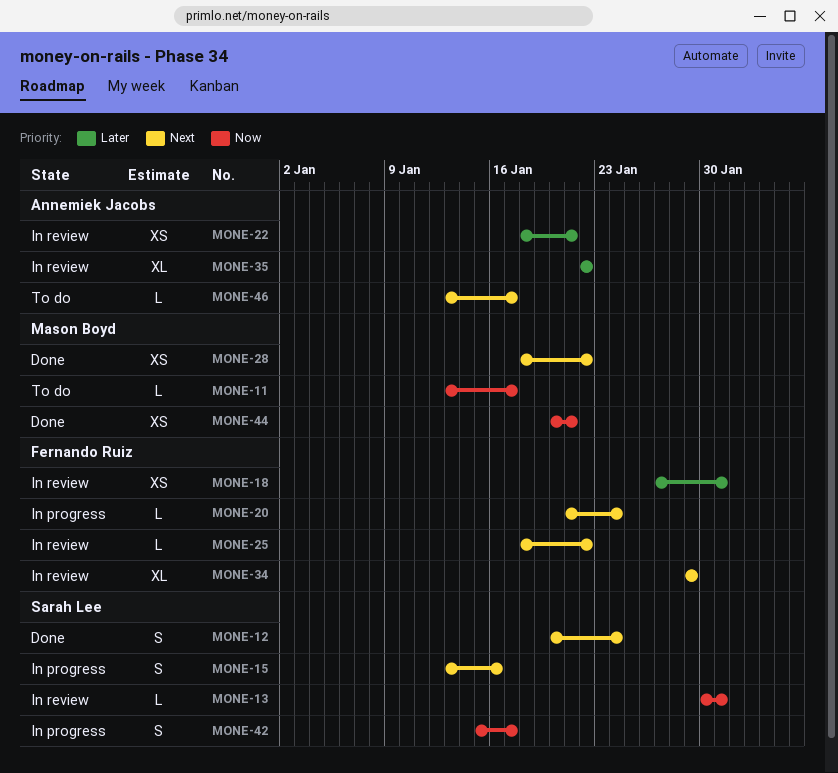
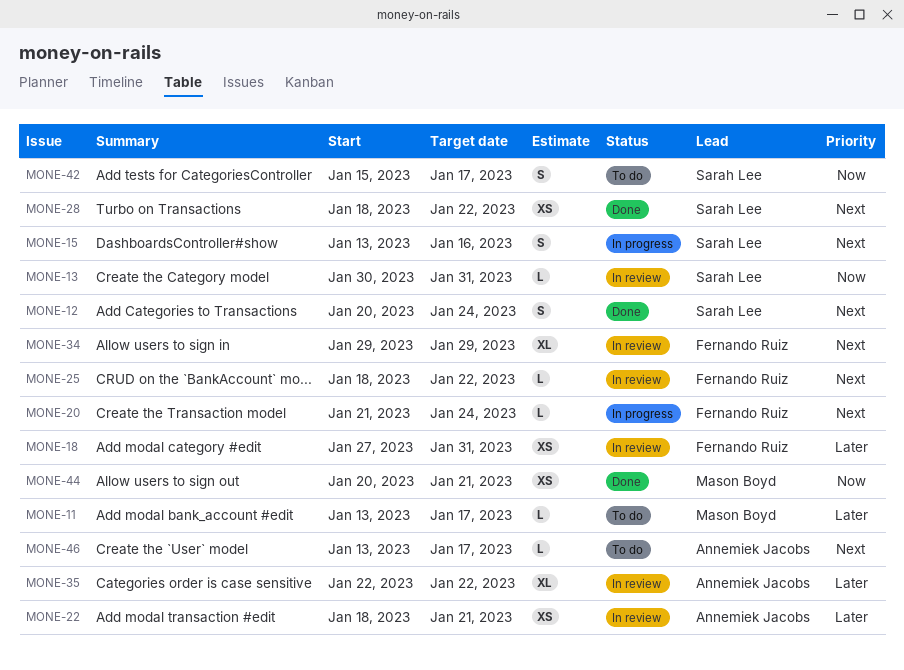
MONE-11, priority: Now -> Later
MONE-28, owner: Mason Boyd -> Sarah Lee
MONE-42, status: In progress -> To do

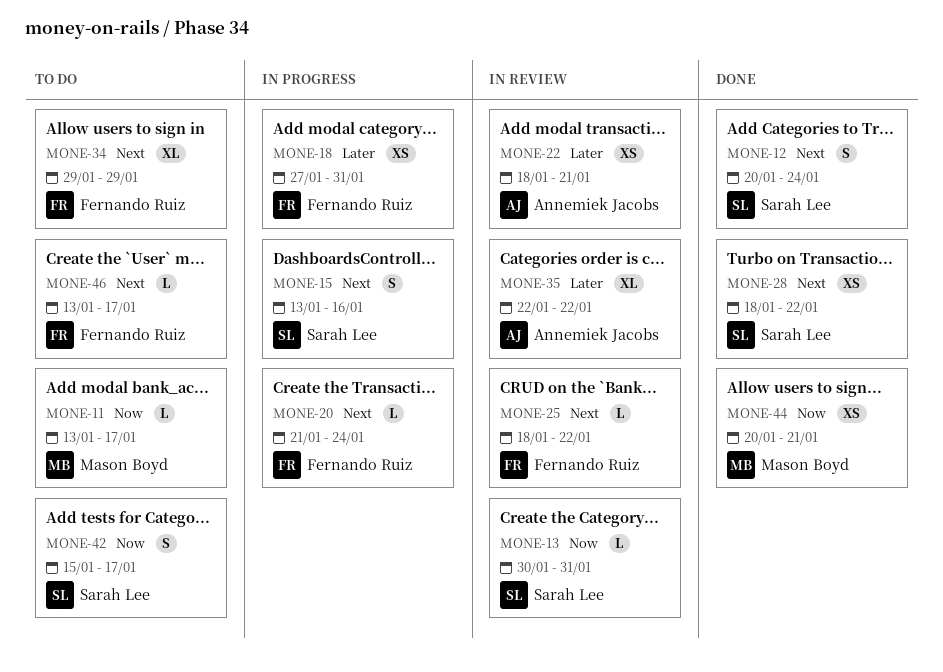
MONE-11, priority: Later -> Now
MONE-18, status: In review -> In progress
MONE-34, status: In review -> To do
MONE-46, owner: Annemiek Jacobs -> Fernando Ruiz

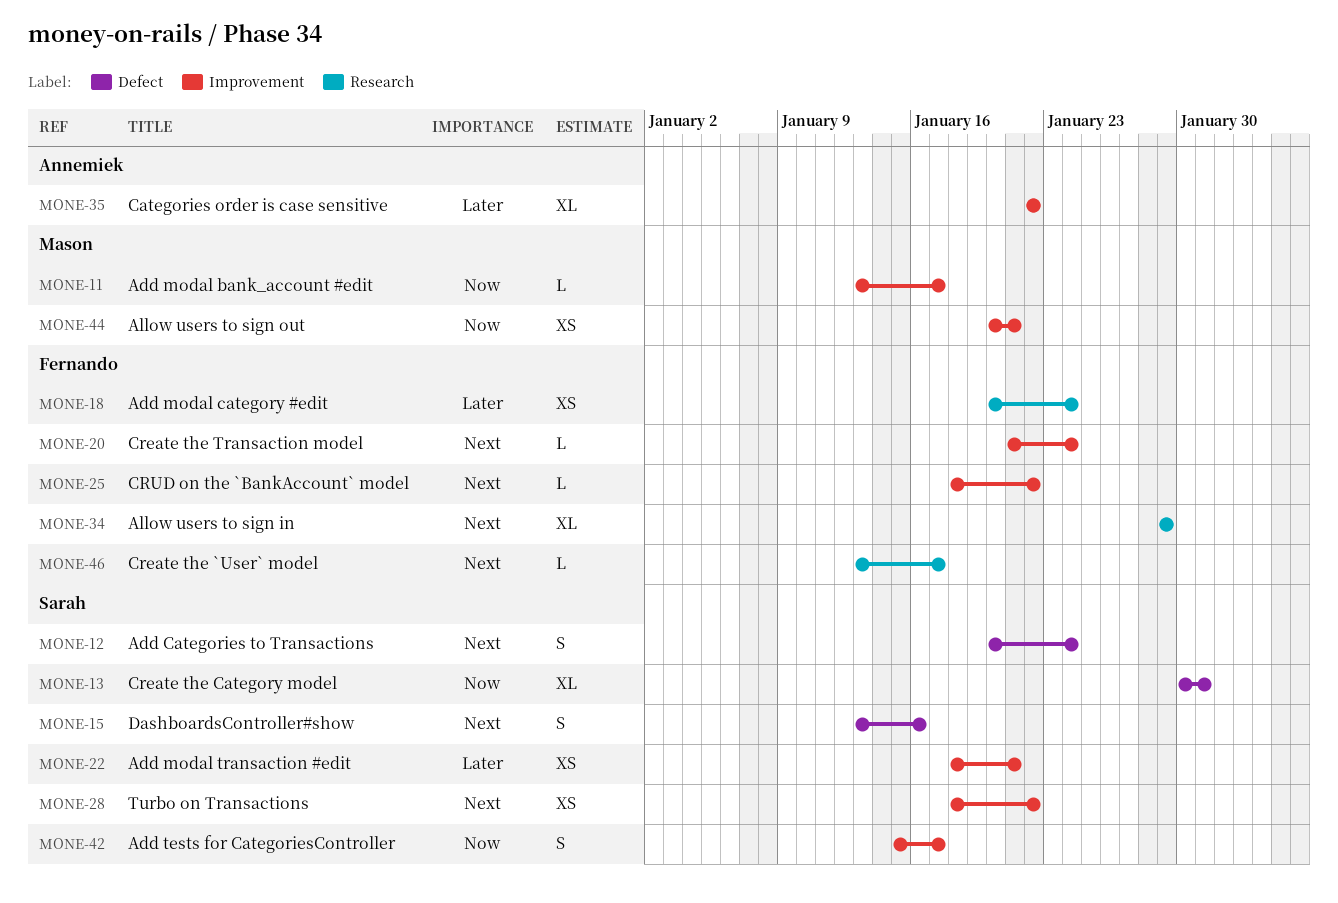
MONE-13, estimate: L -> XL
MONE-18, start: Jan 27 -> Jan 20
MONE-18, due: Jan 31 -> Jan 24
MONE-22, owner: Annemiek Jacobs -> Sarah Lee

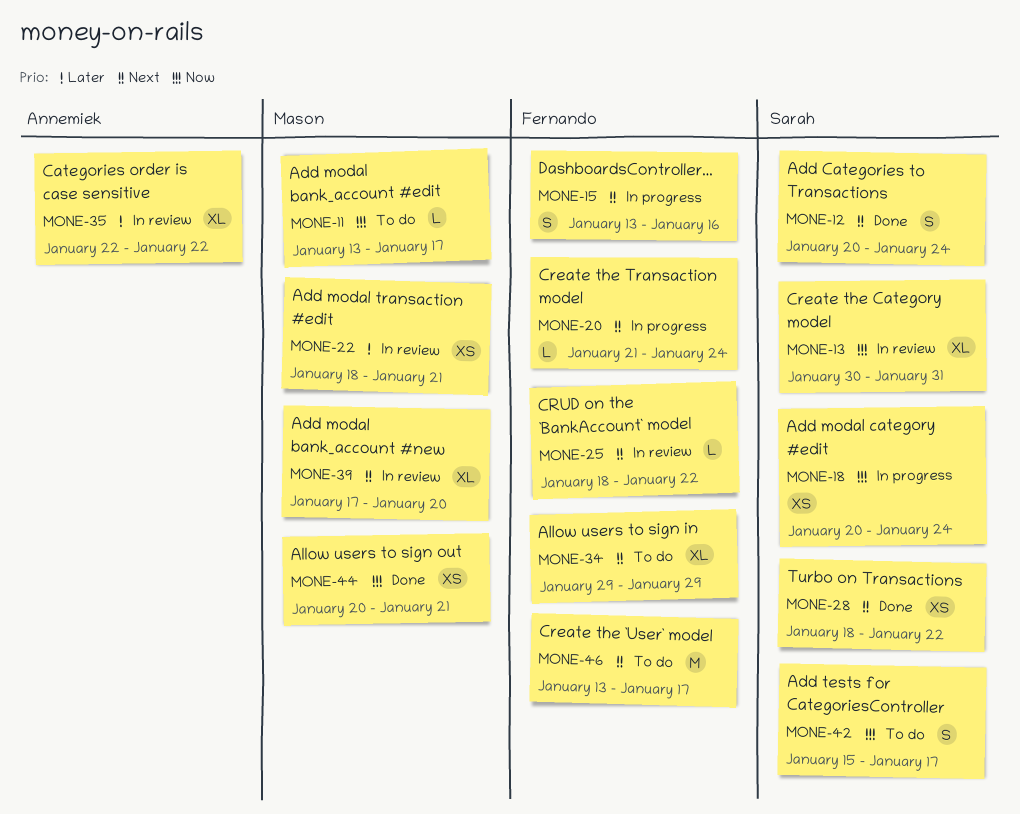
MONE-15, owner: Sarah -> Fernando
MONE-18, owner: Fernando -> Sarah
MONE-18, priority: Later -> Now
MONE-22, owner: Sarah -> Mason
MONE-39: none -> present
MONE-46, estimate: L -> M

